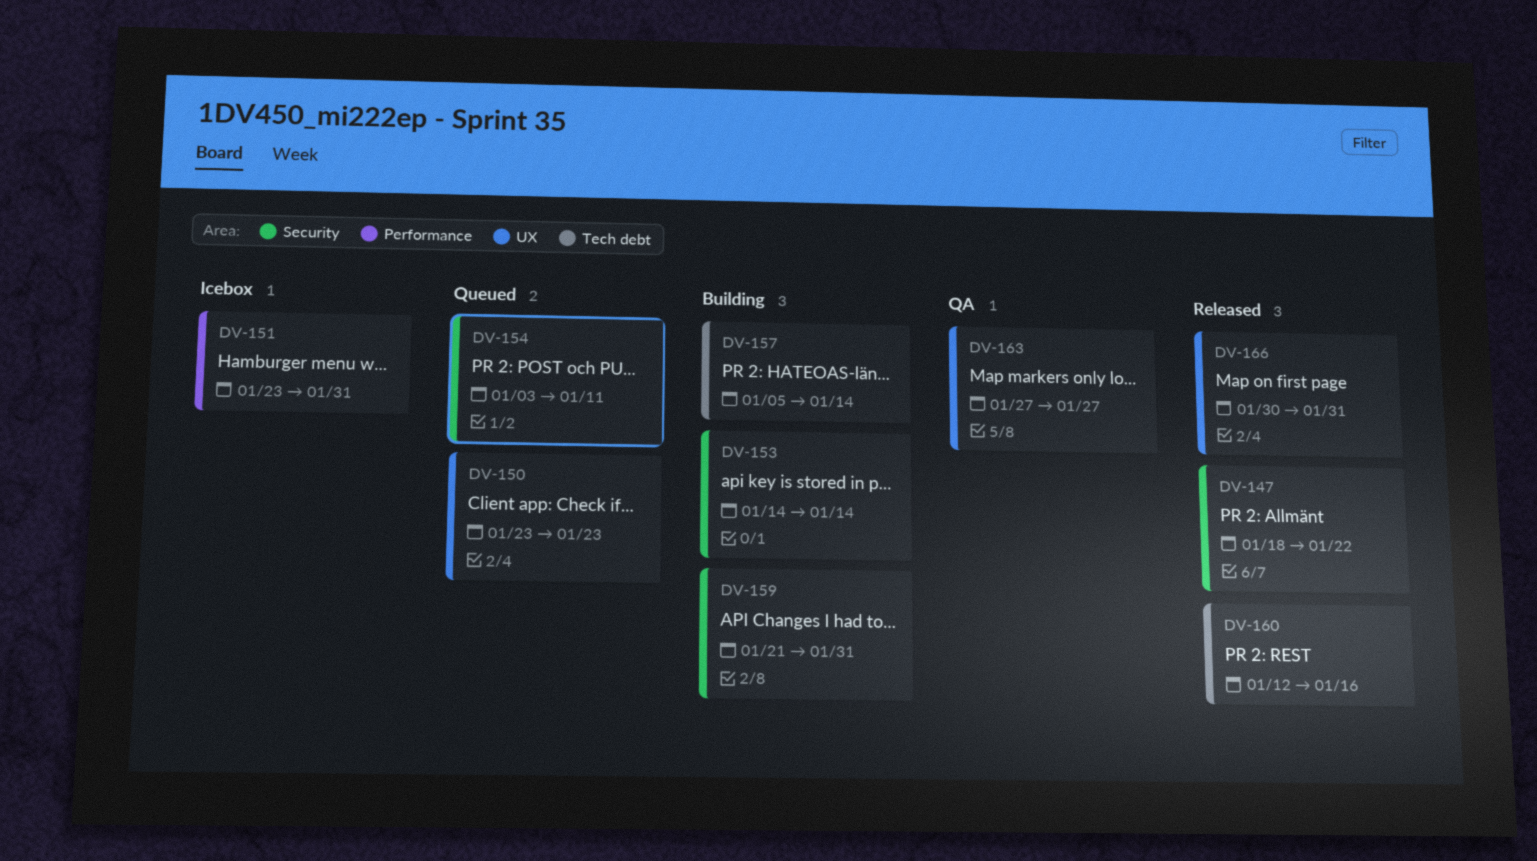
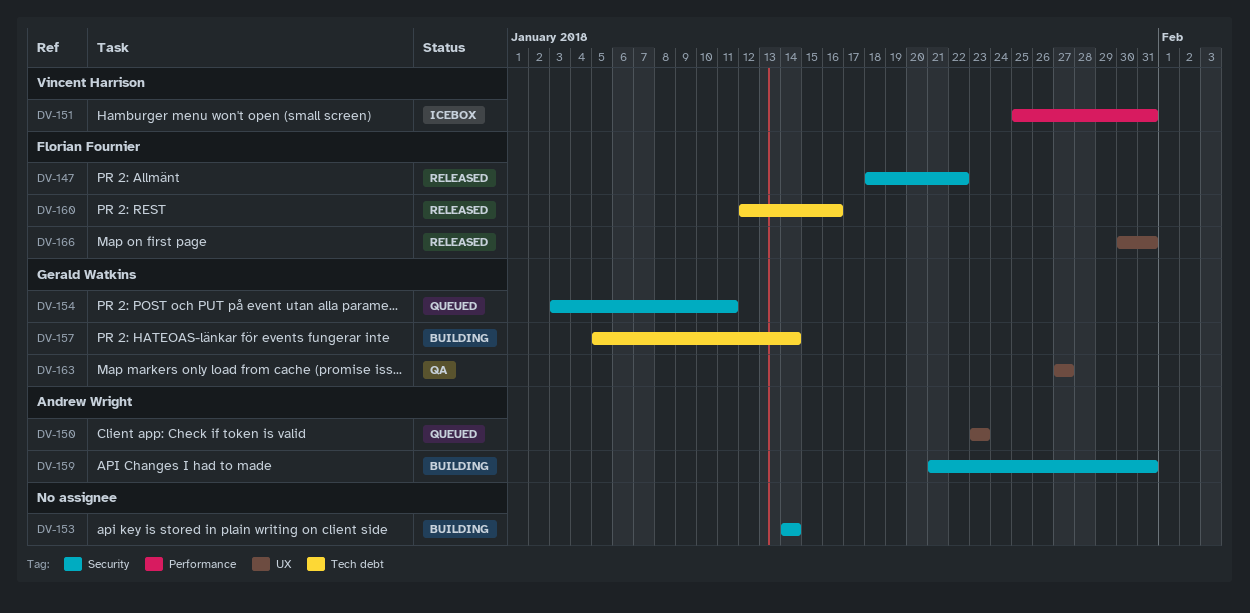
DV-151, start: Jan 23 -> Jan 25

